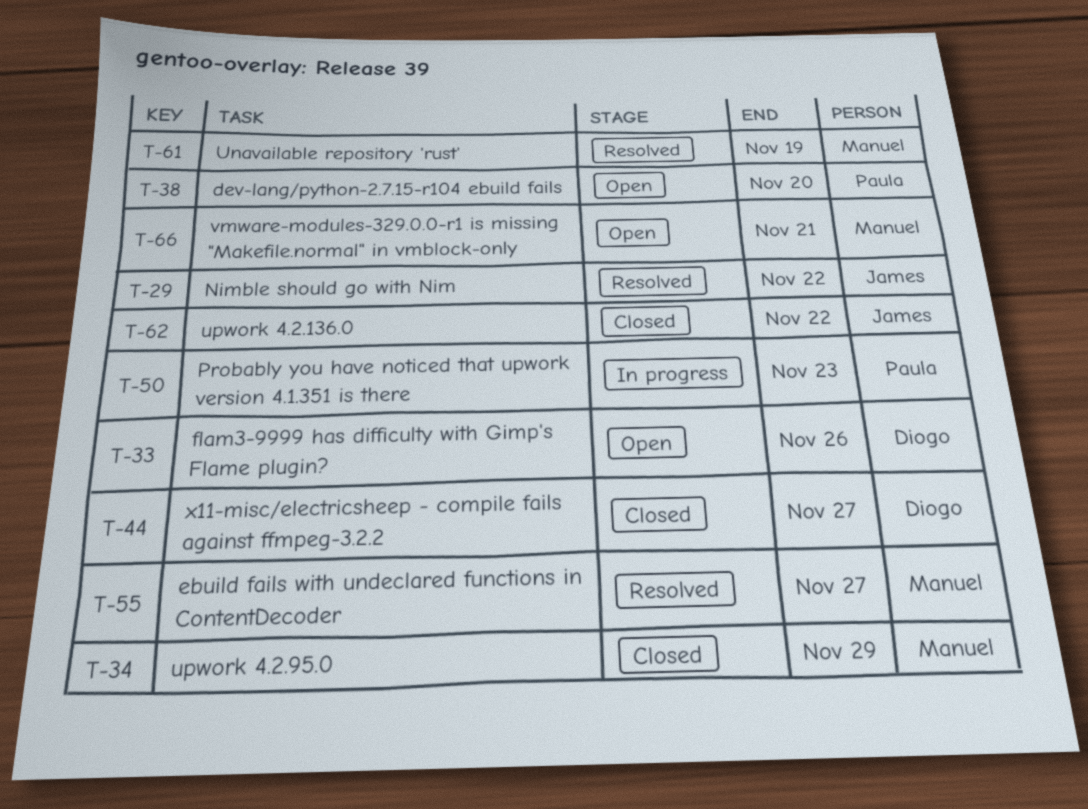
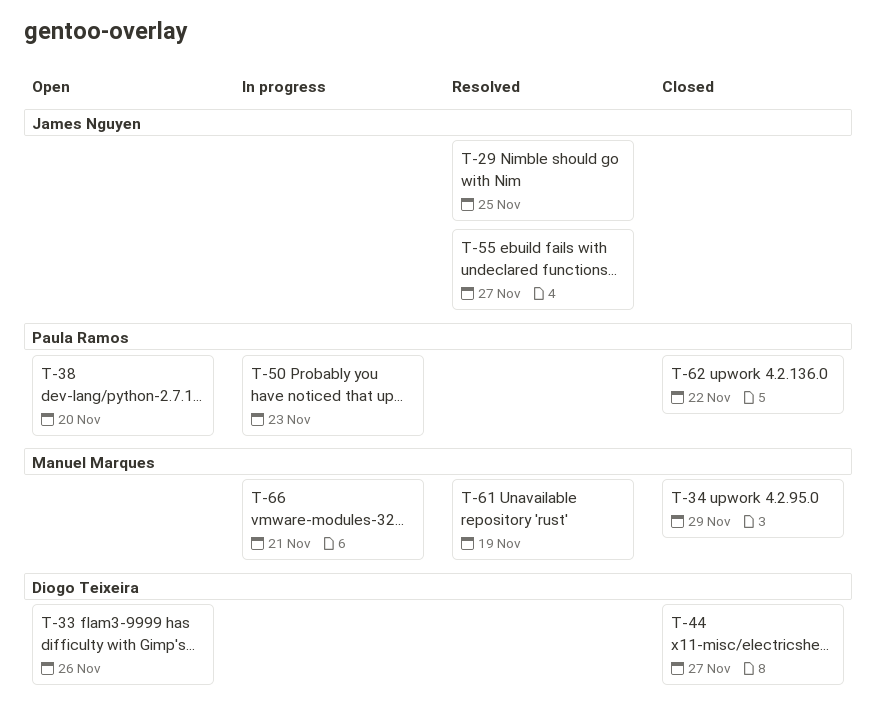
T-29, due: Nov 22 -> Nov 25
T-55, owner: Manuel Marques -> James Nguyen
T-62, owner: James Nguyen -> Paula Ramos
T-66, status: Open -> In progress

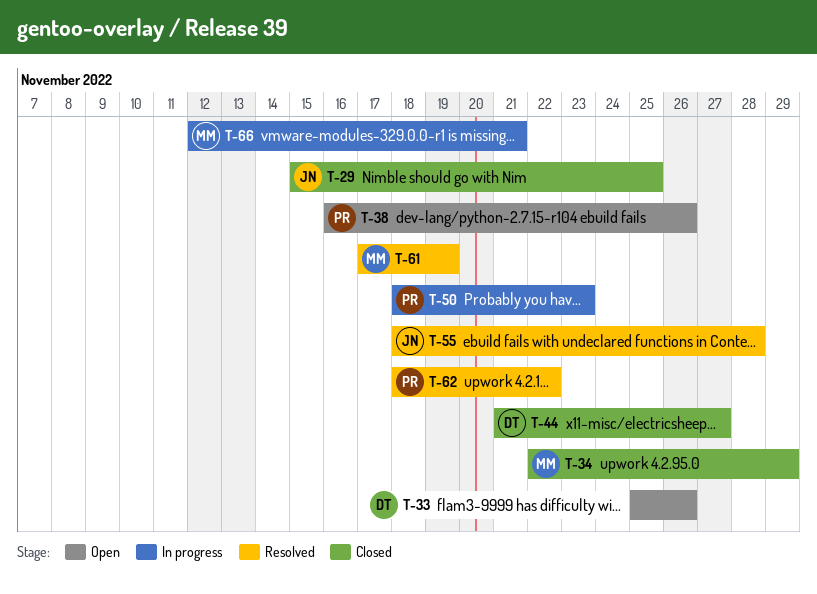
T-29, status: Resolved -> Closed
T-38, due: Nov 20 -> Nov 26
T-55, due: Nov 27 -> Nov 28
T-62, status: Closed -> Resolved

